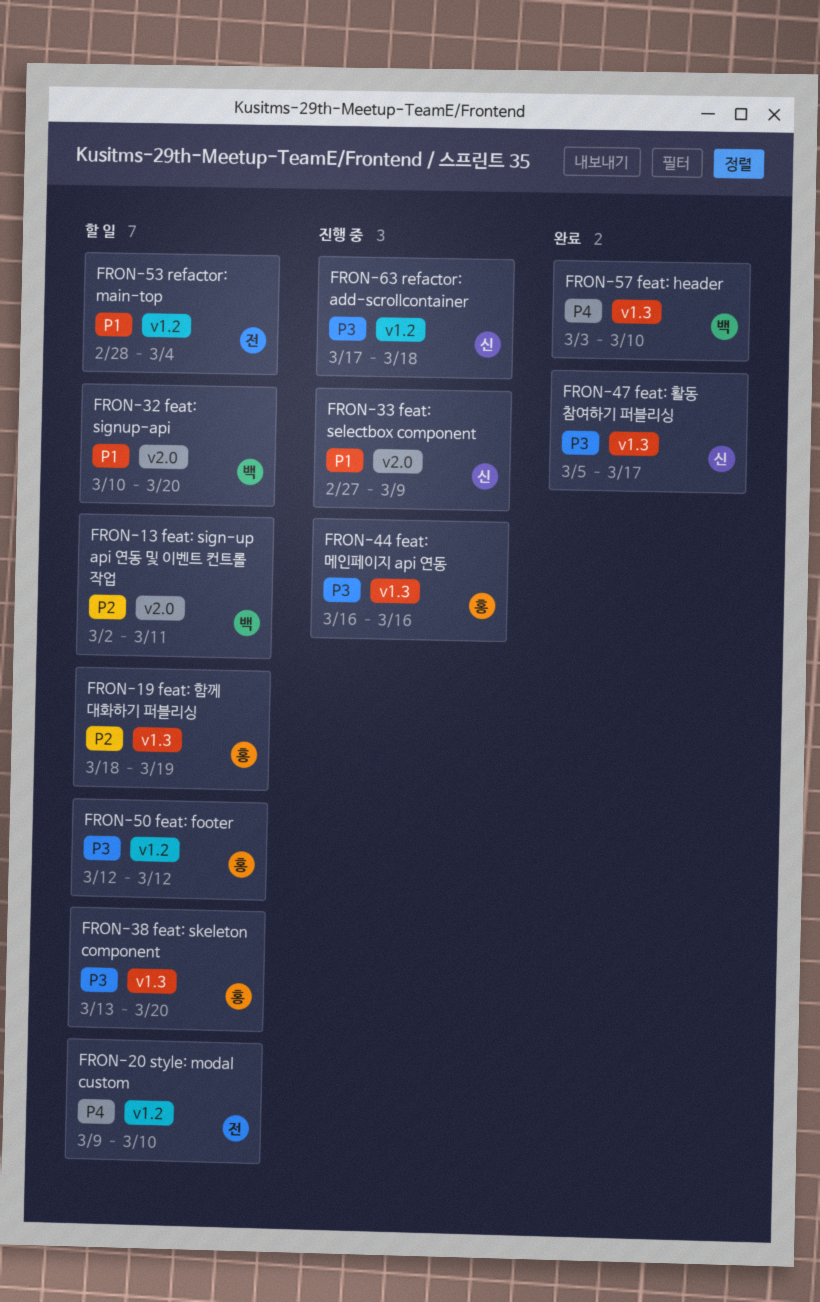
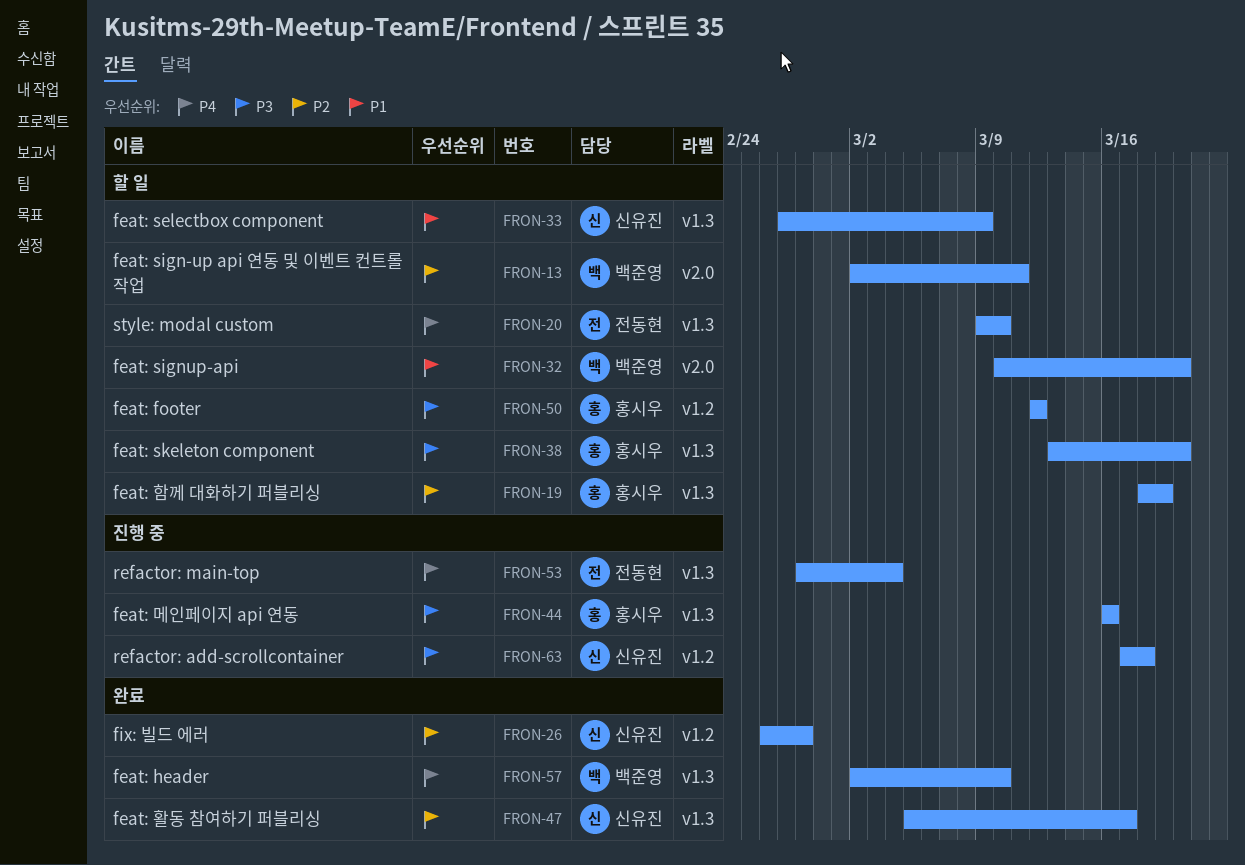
FRON-20, label: v1.2 -> v1.3
FRON-26: none -> present
FRON-33, status: 진행 중 -> 할 일
FRON-33, label: v2.0 -> v1.3
FRON-47, priority: P3 -> P2
FRON-53, status: 할 일 -> 진행 중
FRON-53, priority: P1 -> P4
FRON-53, label: v1.2 -> v1.3
FRON-57, start: Mar 3 -> Mar 2

